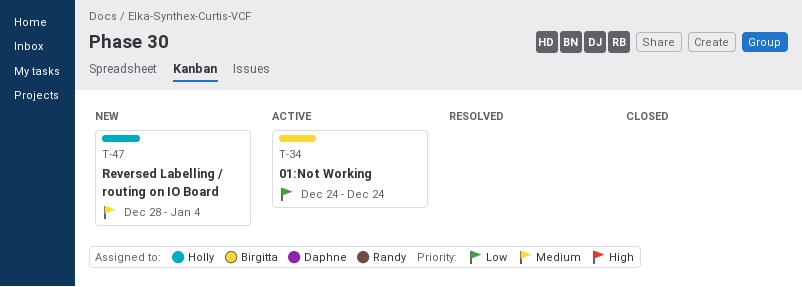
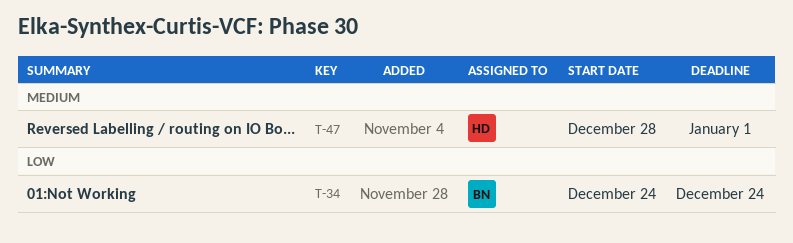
T-47, due: Jan 4 -> Jan 1

